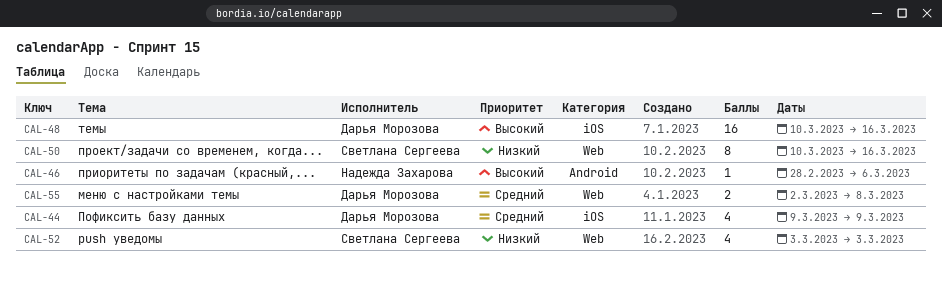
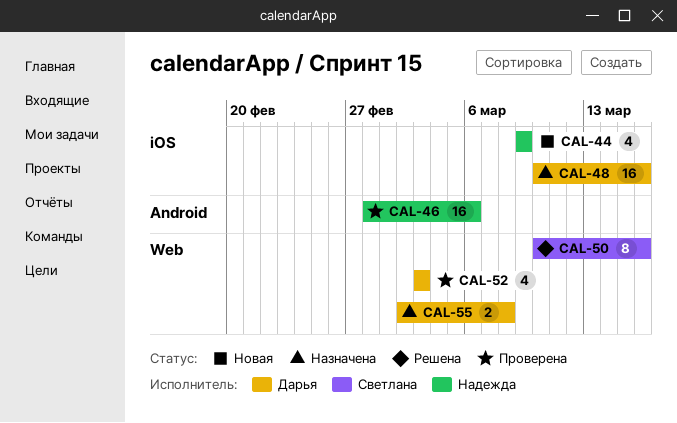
CAL-44, owner: Дарья Морозова -> Надежда Захарова
CAL-46, estimate: 1 -> 16
CAL-52, owner: Светлана Сергеева -> Дарья Морозова

